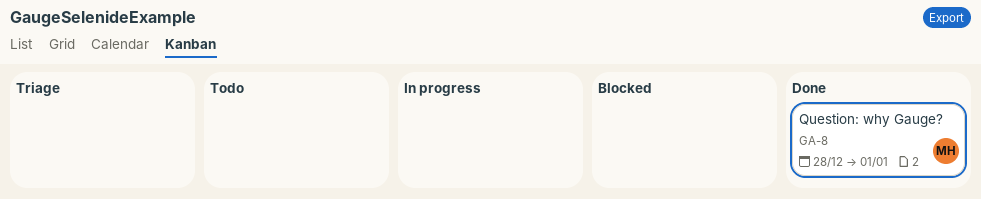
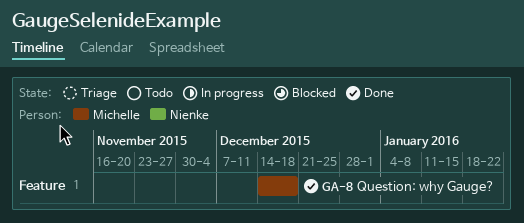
GA-8, start: Dec 28 -> Dec 14
GA-8, due: Jan 1 -> Dec 18

